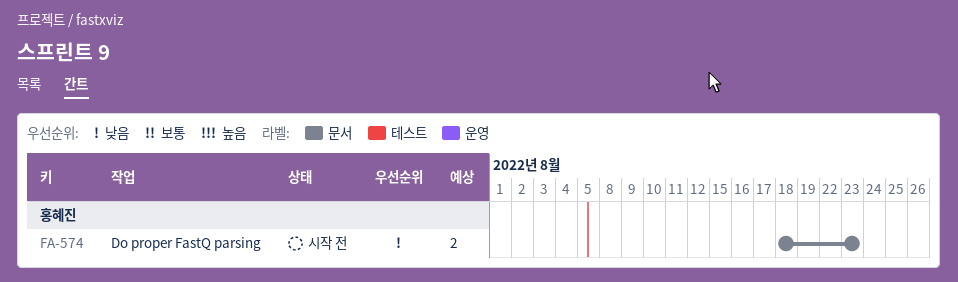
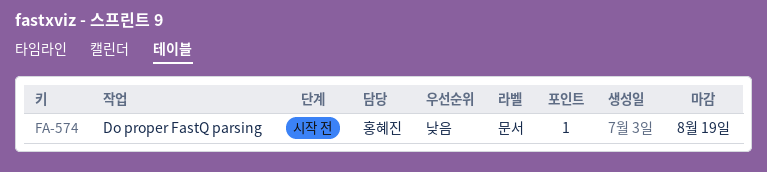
FA-574, estimate: 2 -> 1
FA-574, due: Aug 23 -> Aug 19

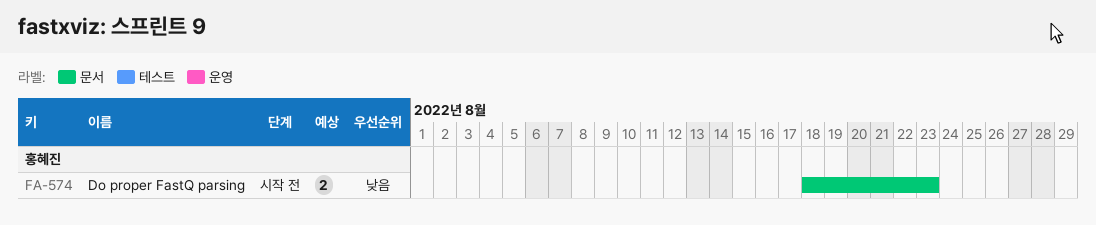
FA-574, estimate: 1 -> 2
FA-574, due: Aug 19 -> Aug 23

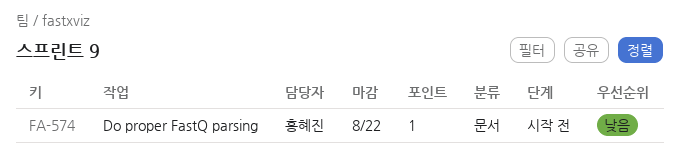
FA-574, estimate: 2 -> 1
FA-574, due: Aug 23 -> Aug 22

